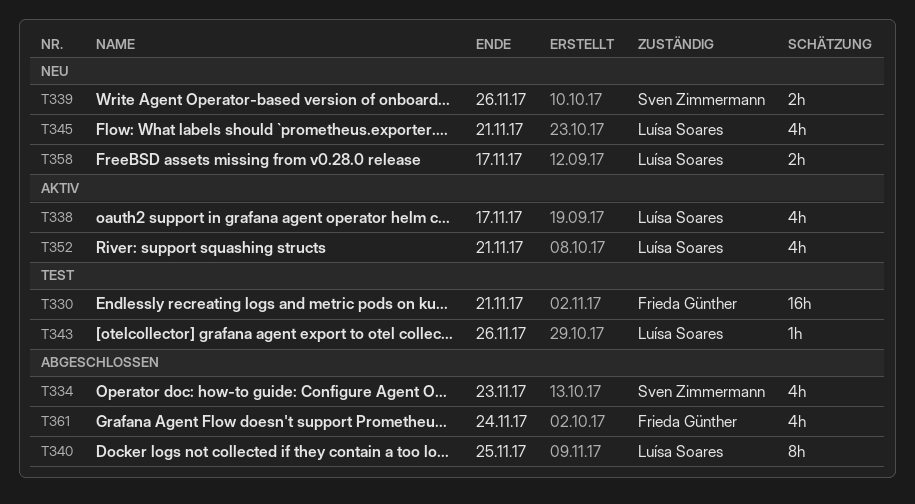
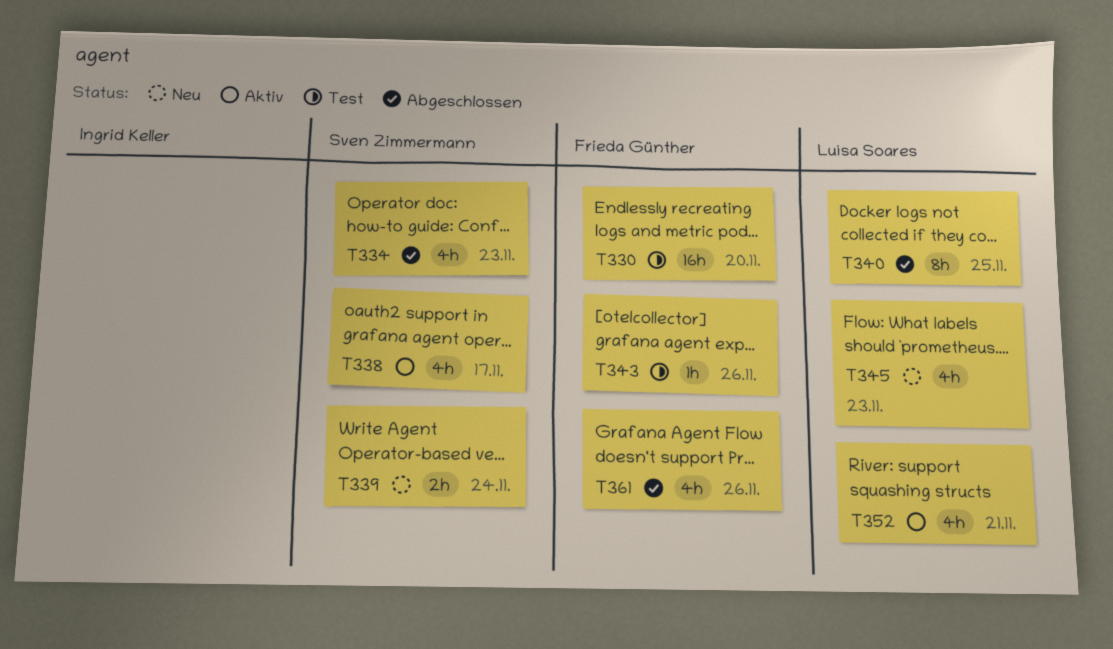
T330, due: Nov 21 -> Nov 20
T338, owner: Luísa Soares -> Sven Zimmermann
T339, due: Nov 26 -> Nov 24
T343, owner: Luísa Soares -> Frieda Günther
T345, due: Nov 21 -> Nov 23
T358: present -> none
T361, due: Nov 24 -> Nov 26

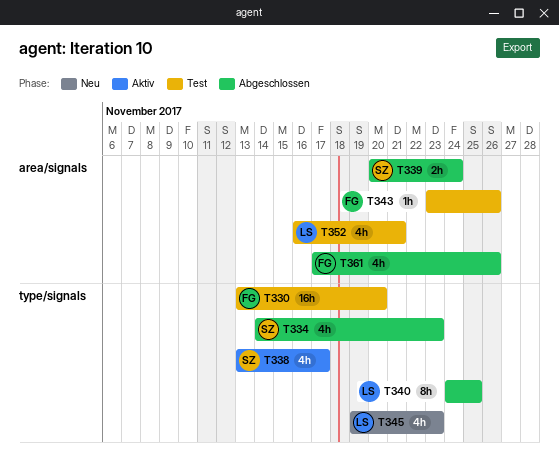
T339, status: Neu -> Abgeschlossen
T352, status: Aktiv -> Test

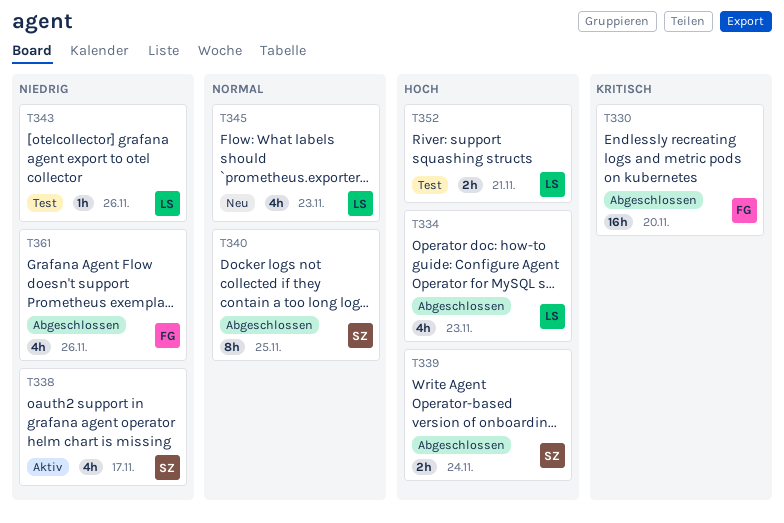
T330, status: Test -> Abgeschlossen
T334, owner: SZ -> LS
T340, owner: LS -> SZ
T343, owner: FG -> LS
T352, estimate: 4h -> 2h

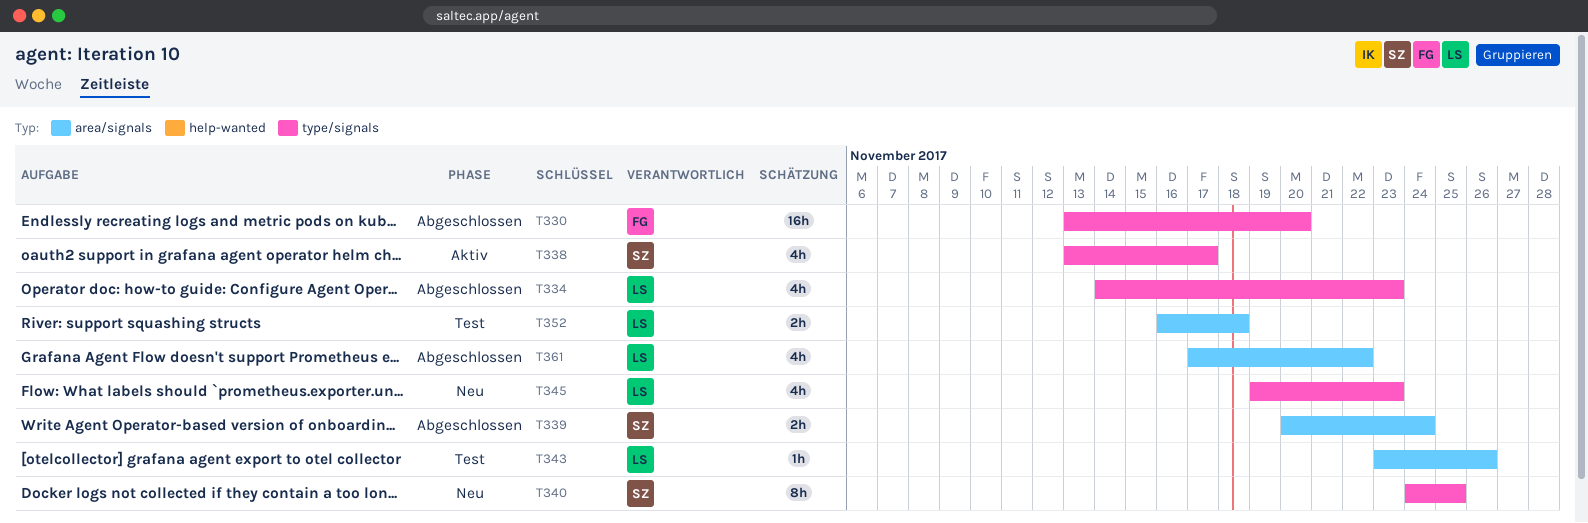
T340, status: Abgeschlossen -> Neu
T352, due: Nov 21 -> Nov 18
T361, owner: FG -> LS
T361, due: Nov 26 -> Nov 22

